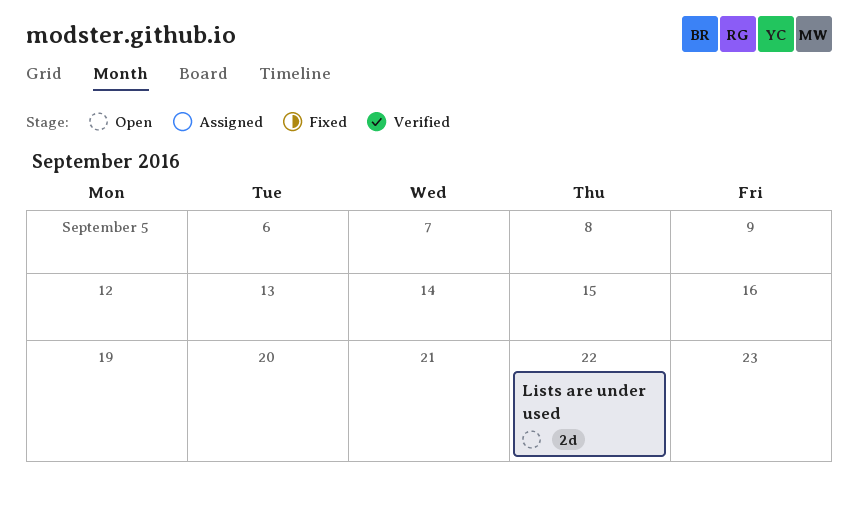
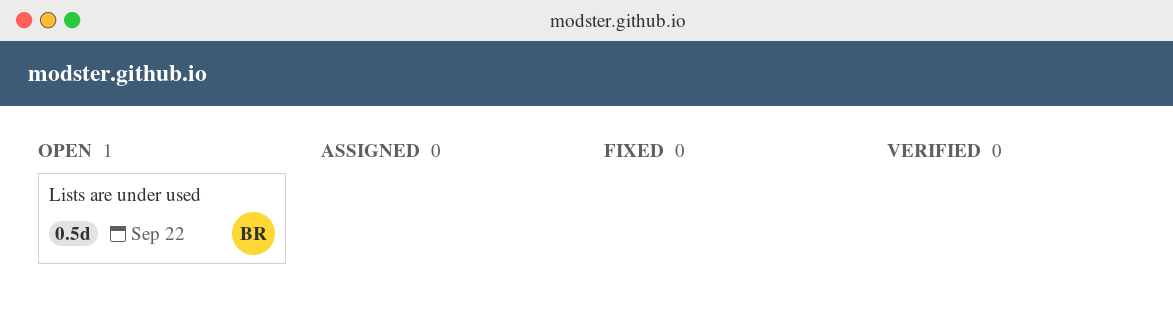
Lists are under used, estimate: 2d -> 0.5d

